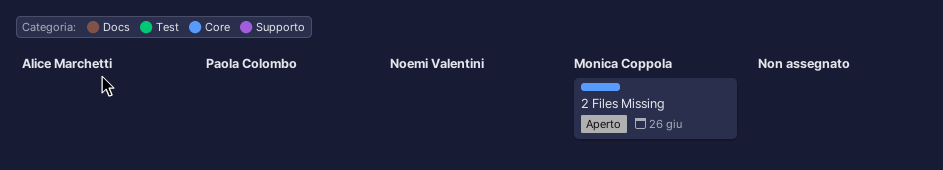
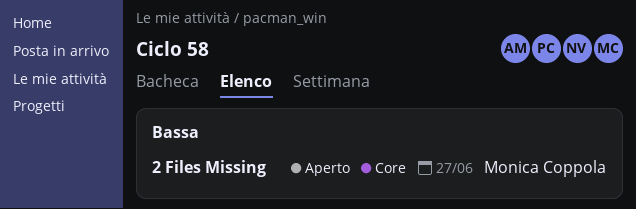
2 Files Missing, due: Jun 26 -> Jun 27

